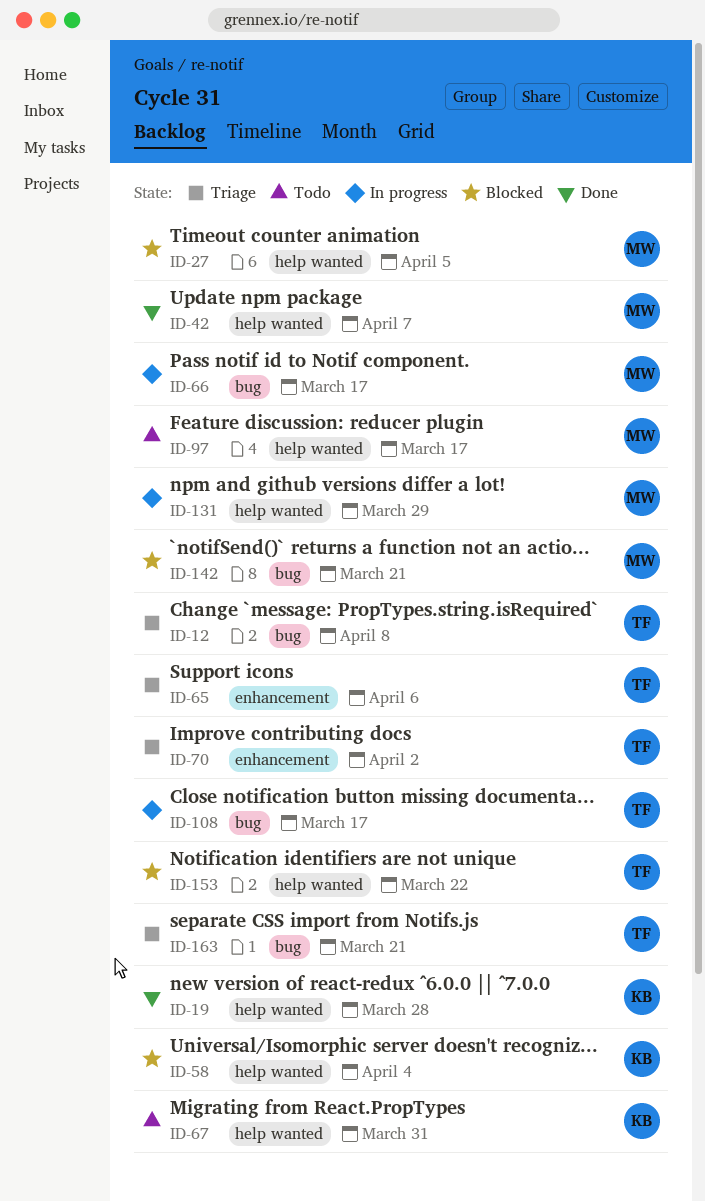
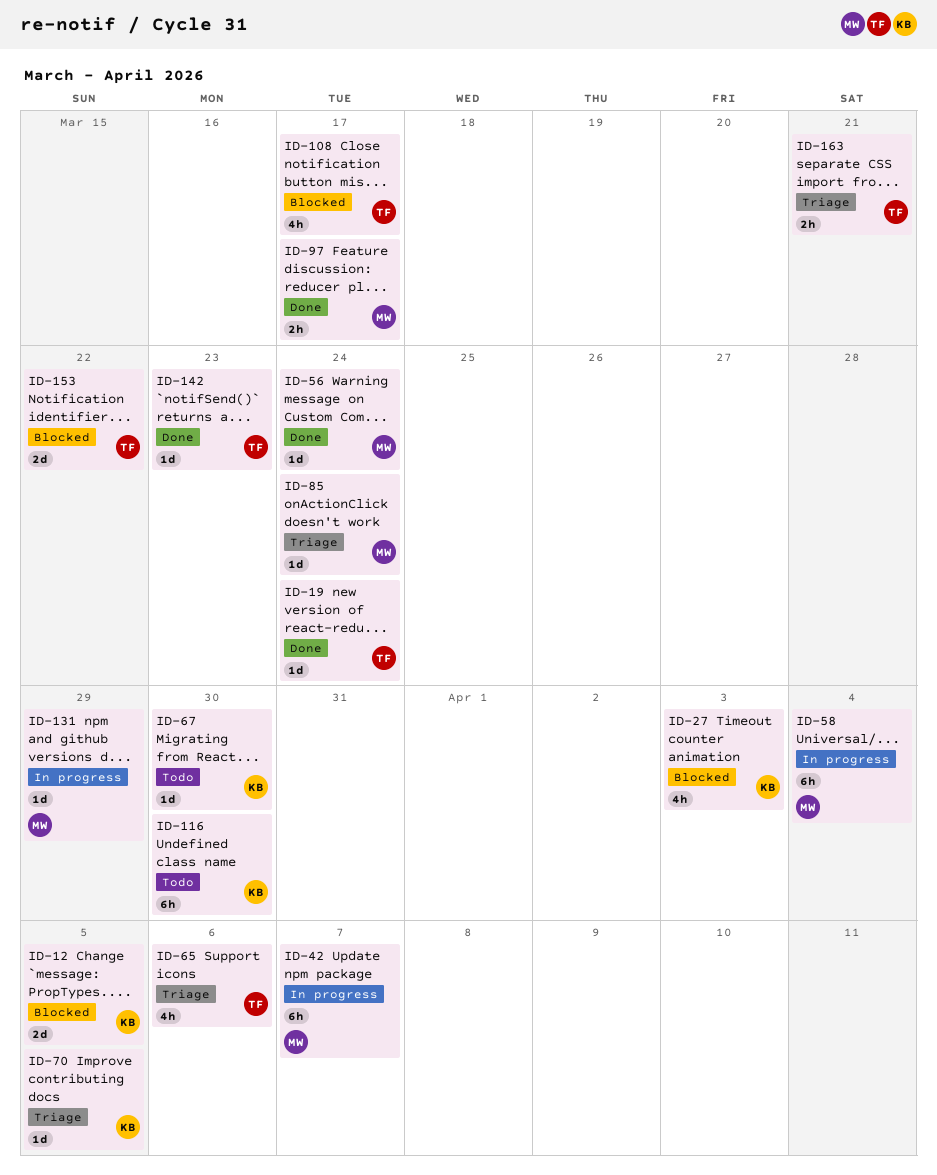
ID-12, status: Triage -> Blocked
ID-12, owner: TF -> KB
ID-12, due: Apr 8 -> Apr 5
ID-19, owner: KB -> TF
ID-19, due: Mar 28 -> Mar 24
ID-27, owner: MW -> KB
ID-27, due: Apr 5 -> Apr 3
ID-42, status: Done -> In progress
ID-56: none -> present
ID-58, status: Blocked -> In progress
ID-58, owner: KB -> MW
ID-66: present -> none
ID-67, due: Mar 31 -> Mar 30
ID-70, owner: TF -> KB
ID-70, due: Apr 2 -> Apr 5
ID-85: none -> present
ID-97, status: Todo -> Done
ID-108, status: In progress -> Blocked
ID-116: none -> present
ID-142, status: Blocked -> Done
ID-142, owner: MW -> TF
ID-142, due: Mar 21 -> Mar 23

